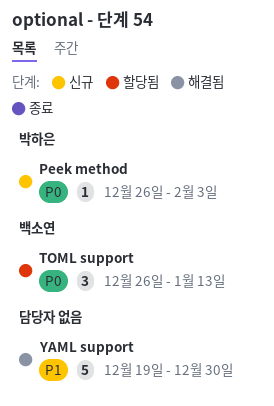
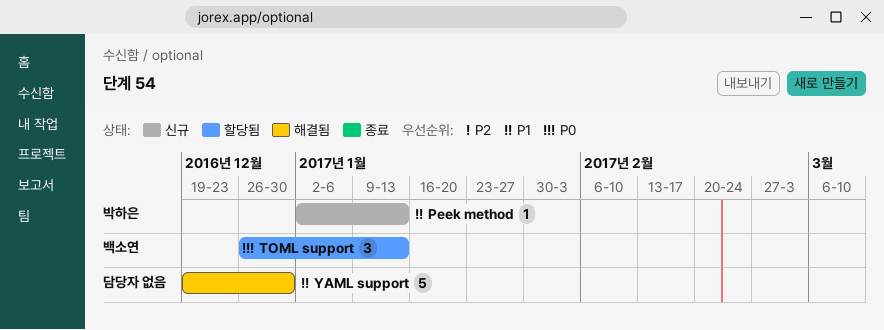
Peek method, priority: P0 -> P1
Peek method, start: Dec 26 -> Jan 2
Peek method, due: Feb 3 -> Jan 13

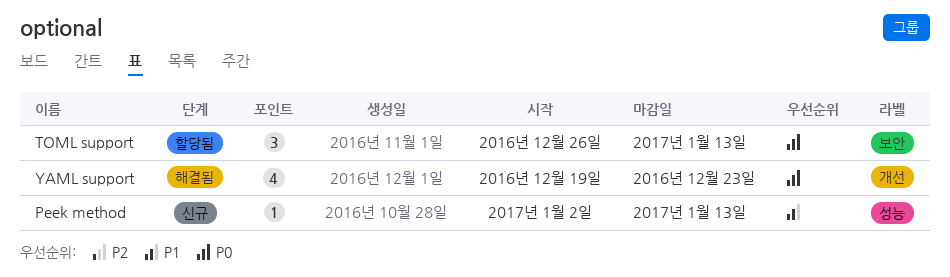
YAML support, priority: P1 -> P0
YAML support, estimate: 5 -> 4
YAML support, due: Dec 30 -> Dec 23

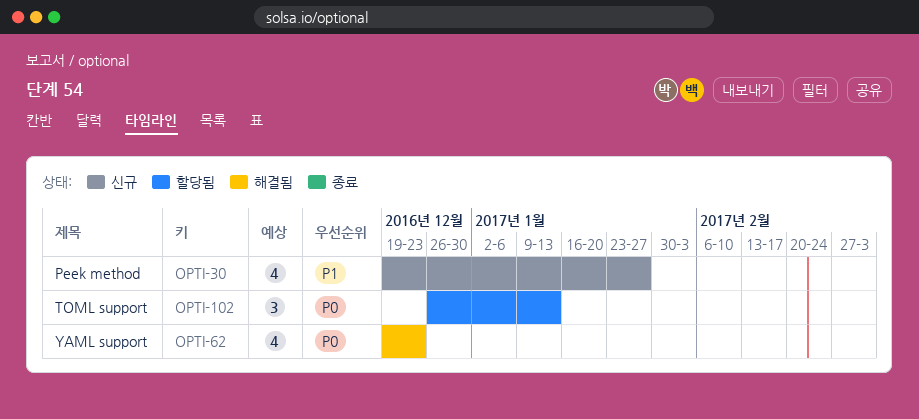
Peek method, estimate: 1 -> 4
Peek method, start: Jan 2 -> Dec 19
Peek method, due: Jan 13 -> Jan 27

